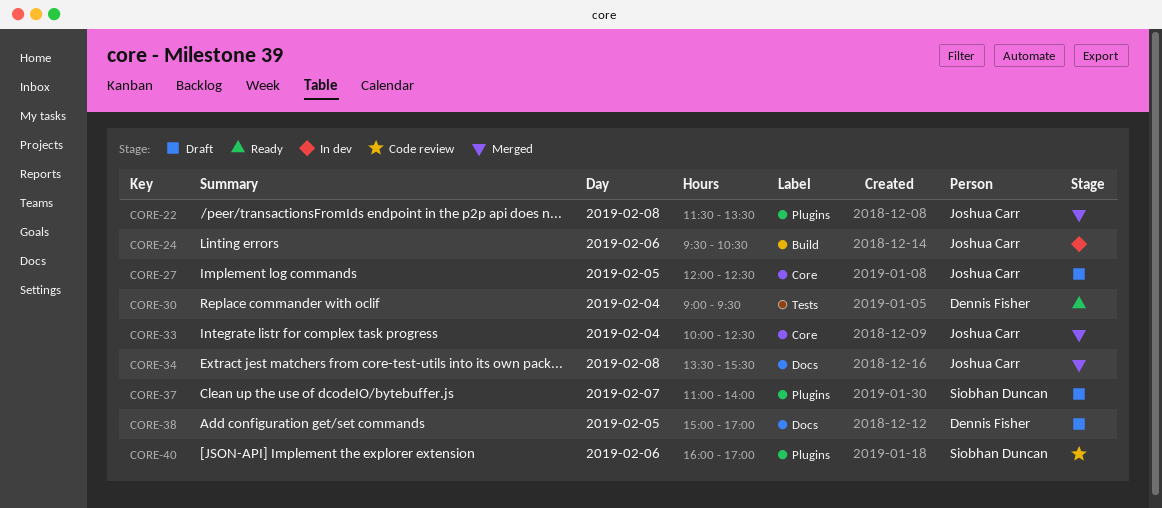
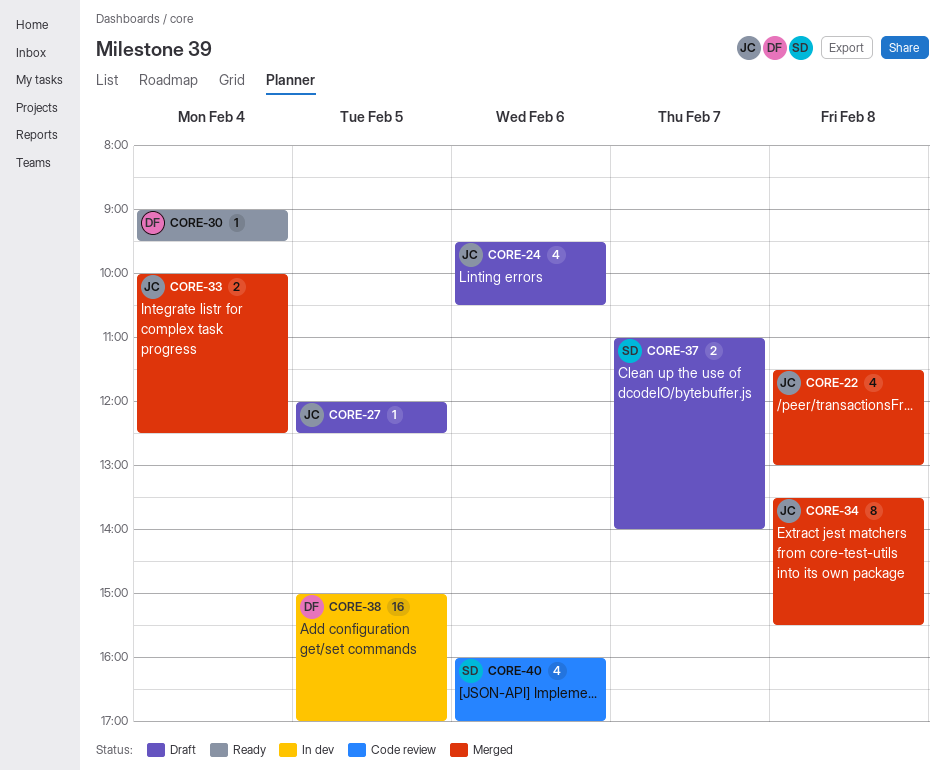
CORE-22, ends: 13:30 -> 13:00
CORE-24, status: In dev -> Draft
CORE-38, status: Draft -> In dev

